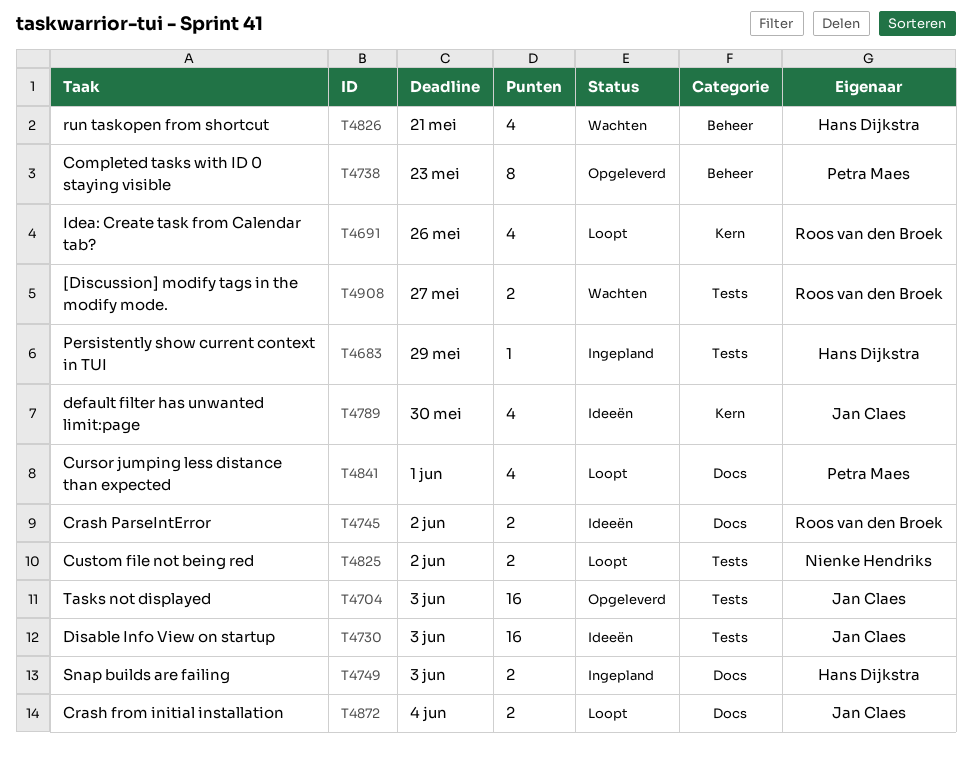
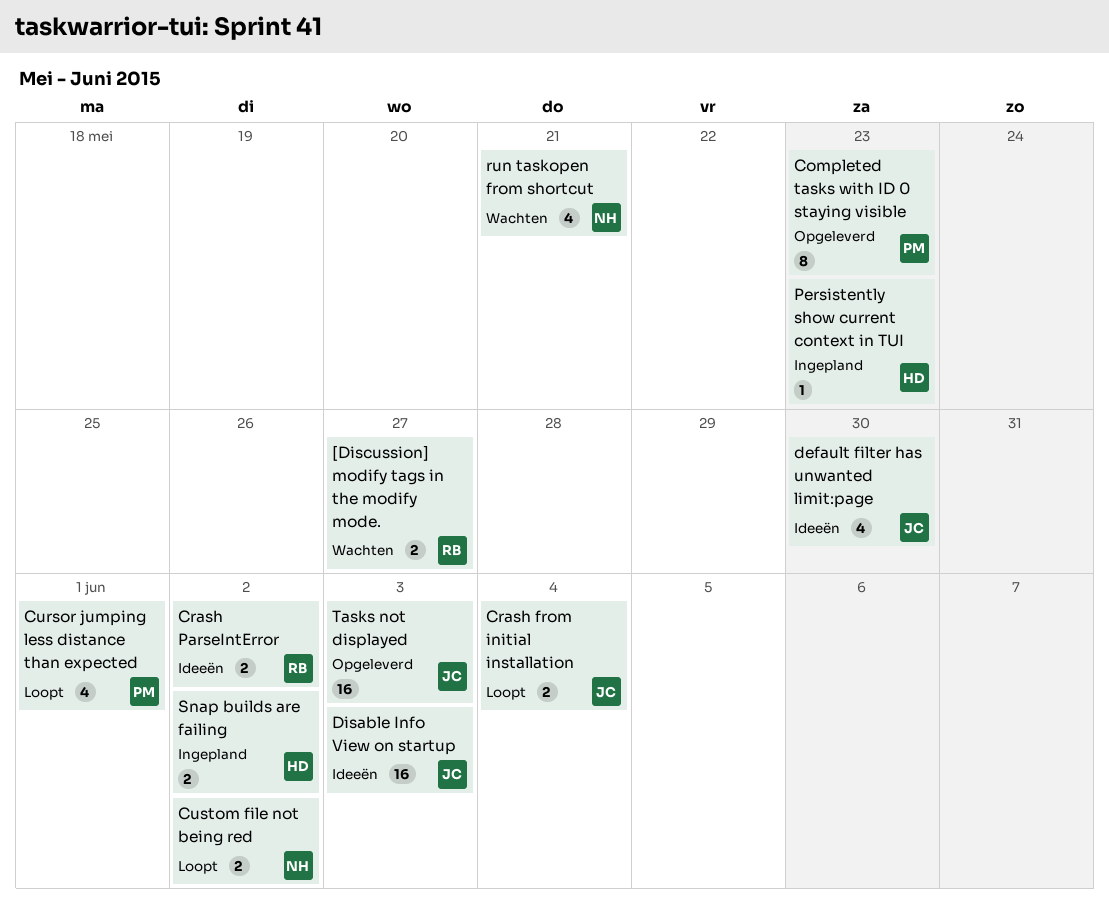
Idea: Create task from Calendar tab?: present -> none
Persistently show current context in TUI, due: May 29 -> May 23
run taskopen from shortcut, owner: Hans Dijkstra -> Nienke Hendriks
Snap builds are failing, due: Jun 3 -> Jun 2

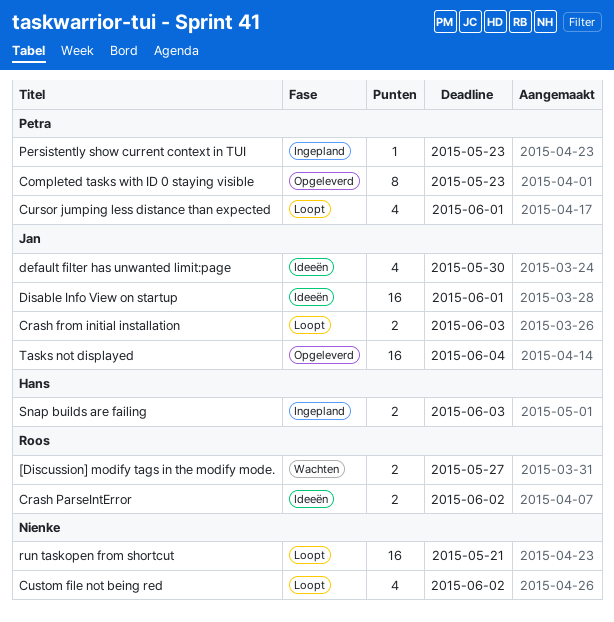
Crash from initial installation, due: Jun 4 -> Jun 3
Custom file not being red, estimate: 2 -> 4
Disable Info View on startup, due: Jun 3 -> Jun 1
Persistently show current context in TUI, owner: Hans -> Petra
run taskopen from shortcut, status: Wachten -> Loopt
run taskopen from shortcut, estimate: 4 -> 16
Snap builds are failing, due: Jun 2 -> Jun 3
Tasks not displayed, due: Jun 3 -> Jun 4

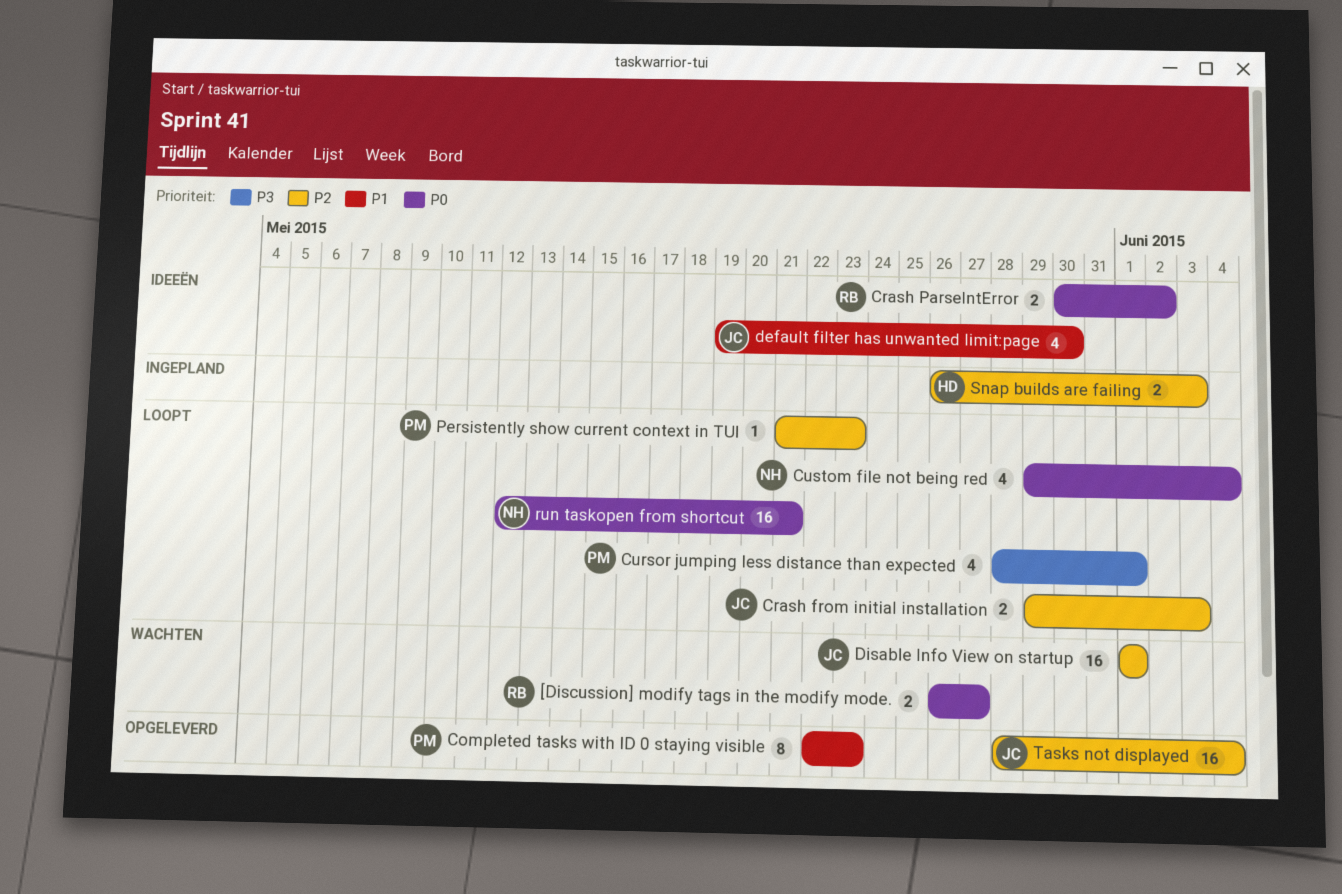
Custom file not being red, due: Jun 2 -> Jun 4
Disable Info View on startup, status: Ideeën -> Wachten
Persistently show current context in TUI, status: Ingepland -> Loopt

